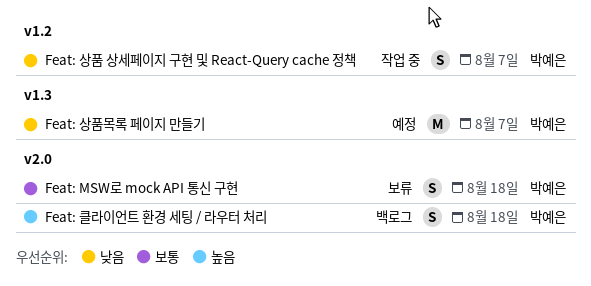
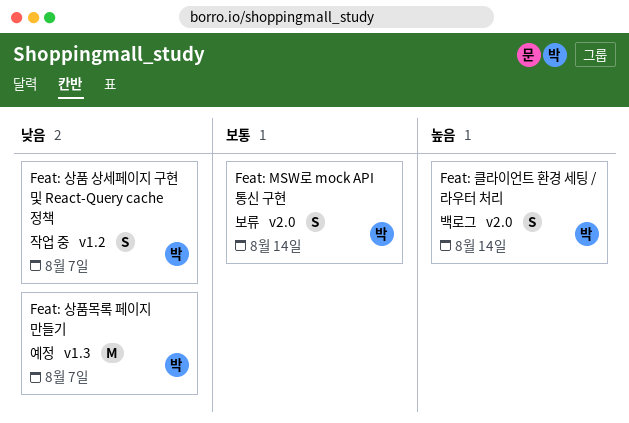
Feat: MSW로 mock API 통신 구현, due: Aug 18 -> Aug 14
Feat: 클라이언트 환경 세팅 / 라우터 처리, due: Aug 18 -> Aug 14

